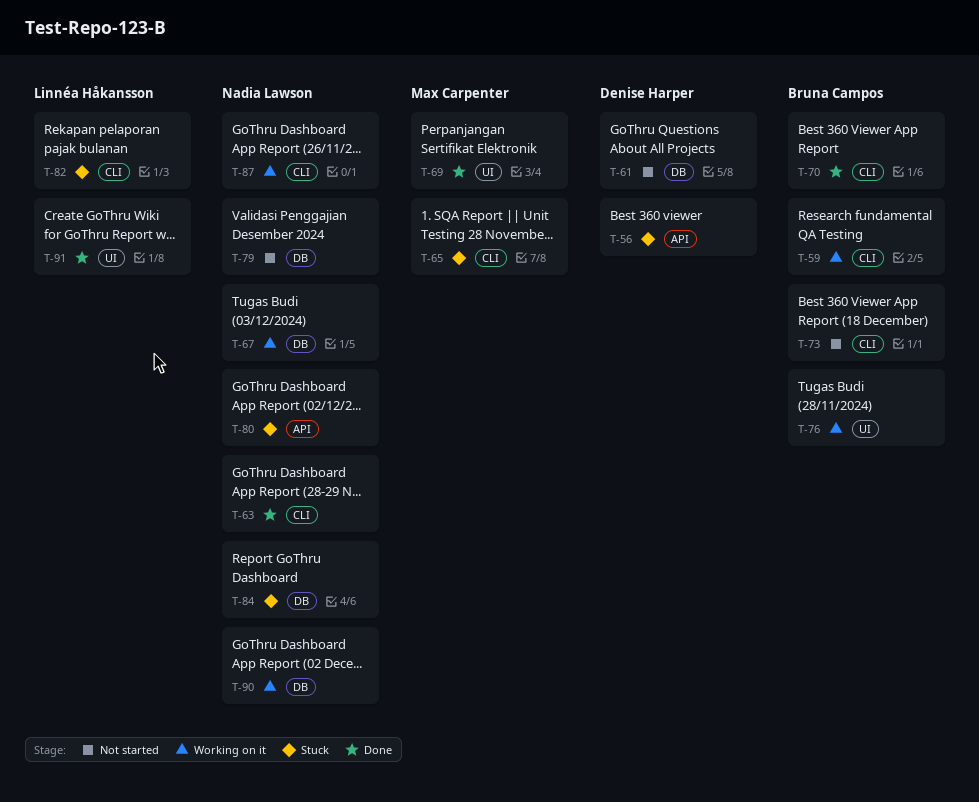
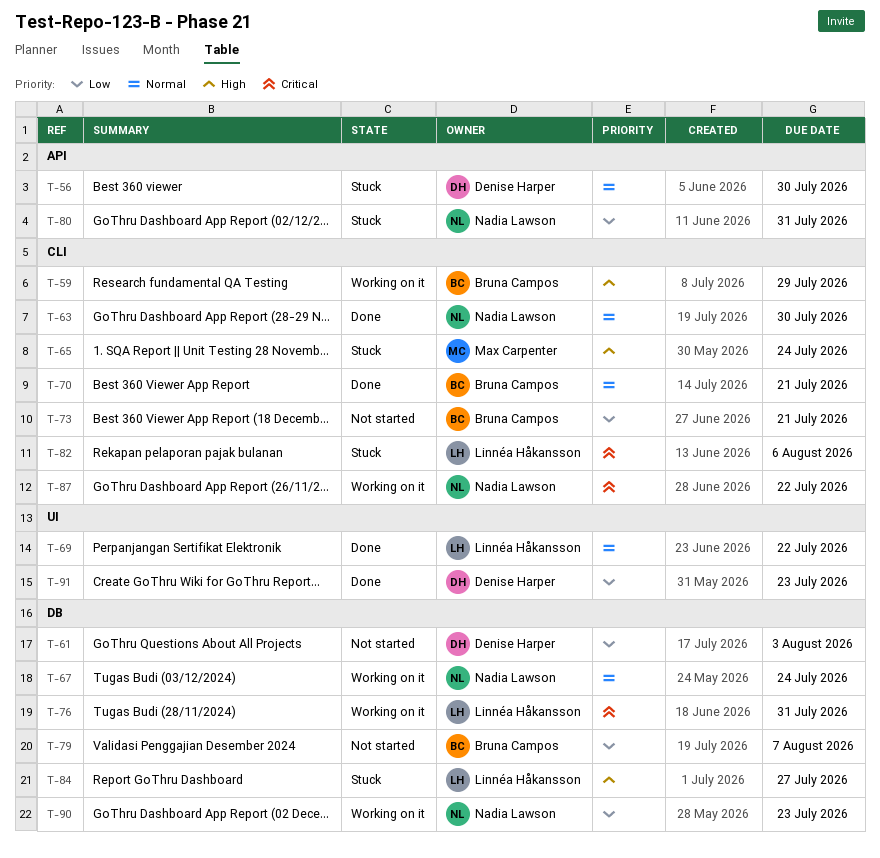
T-69, owner: Max Carpenter -> Linnéa Håkansson
T-76, owner: Bruna Campos -> Linnéa Håkansson
T-76, label: UI -> DB
T-79, owner: Nadia Lawson -> Bruna Campos
T-84, owner: Nadia Lawson -> Linnéa Håkansson
T-91, owner: Linnéa Håkansson -> Denise Harper

